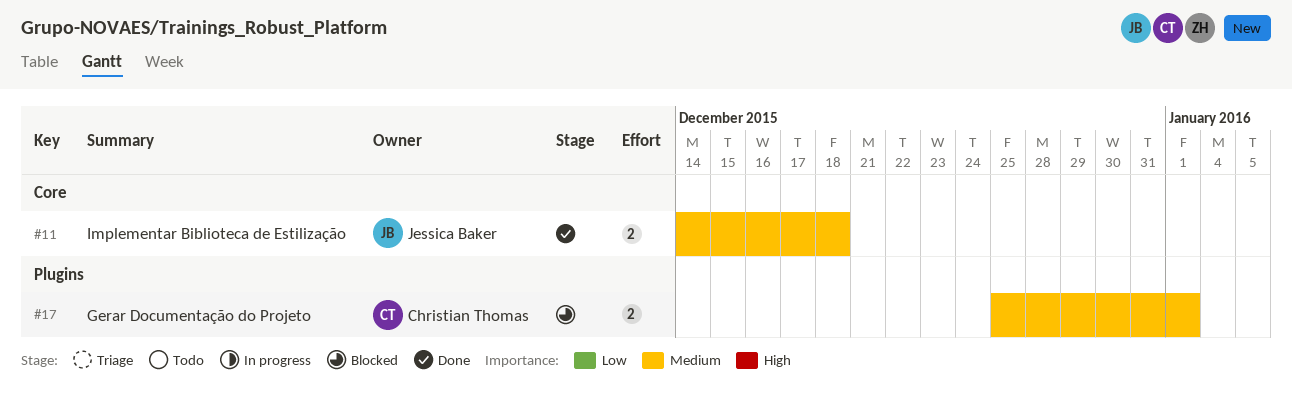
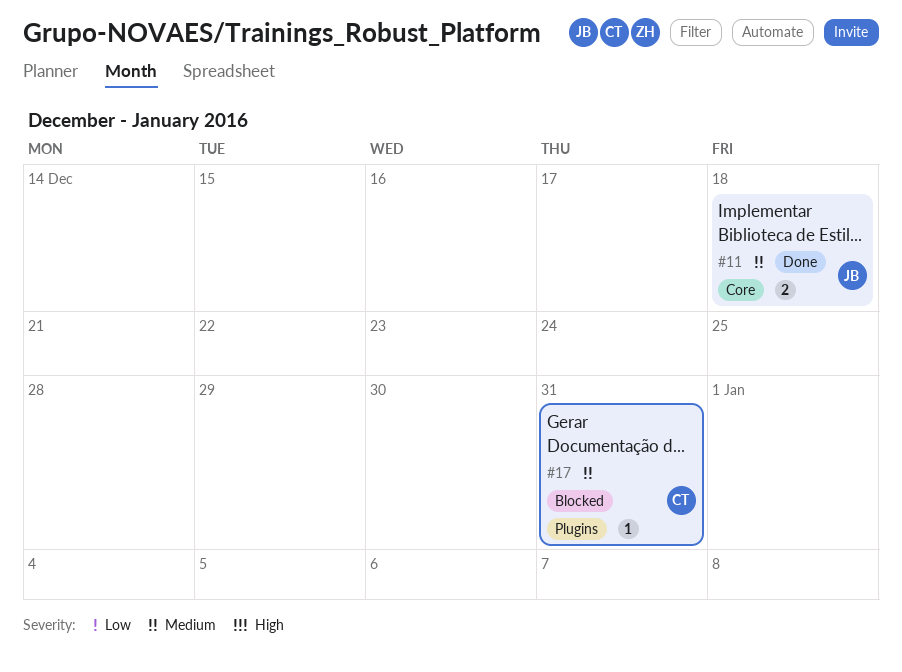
#17, estimate: 2 -> 1
#17, due: Jan 1 -> Dec 31

